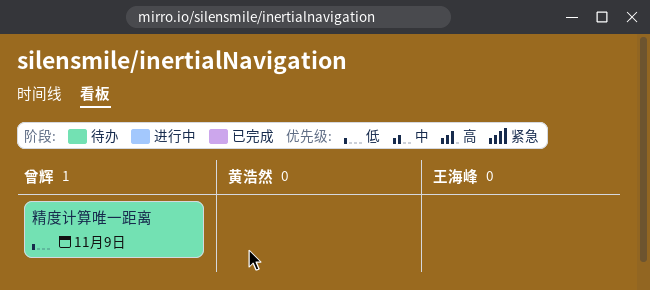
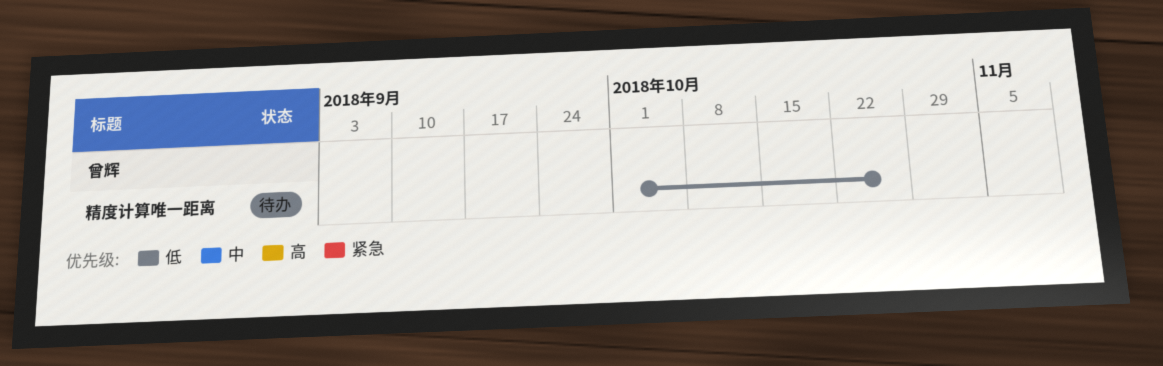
精度计算唯一距离, due: Nov 9 -> Oct 26

